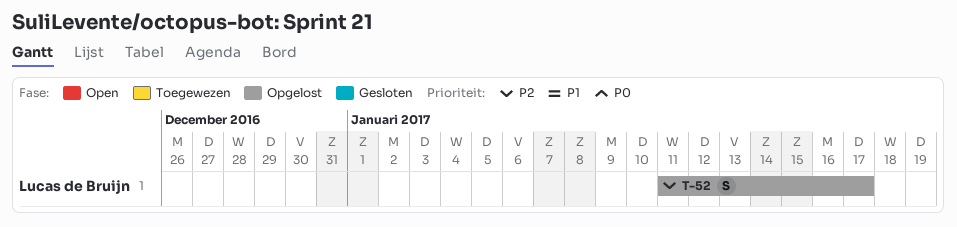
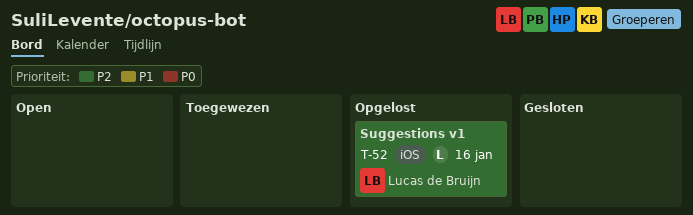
T-52, estimate: S -> L
T-52, due: Jan 17 -> Jan 16

